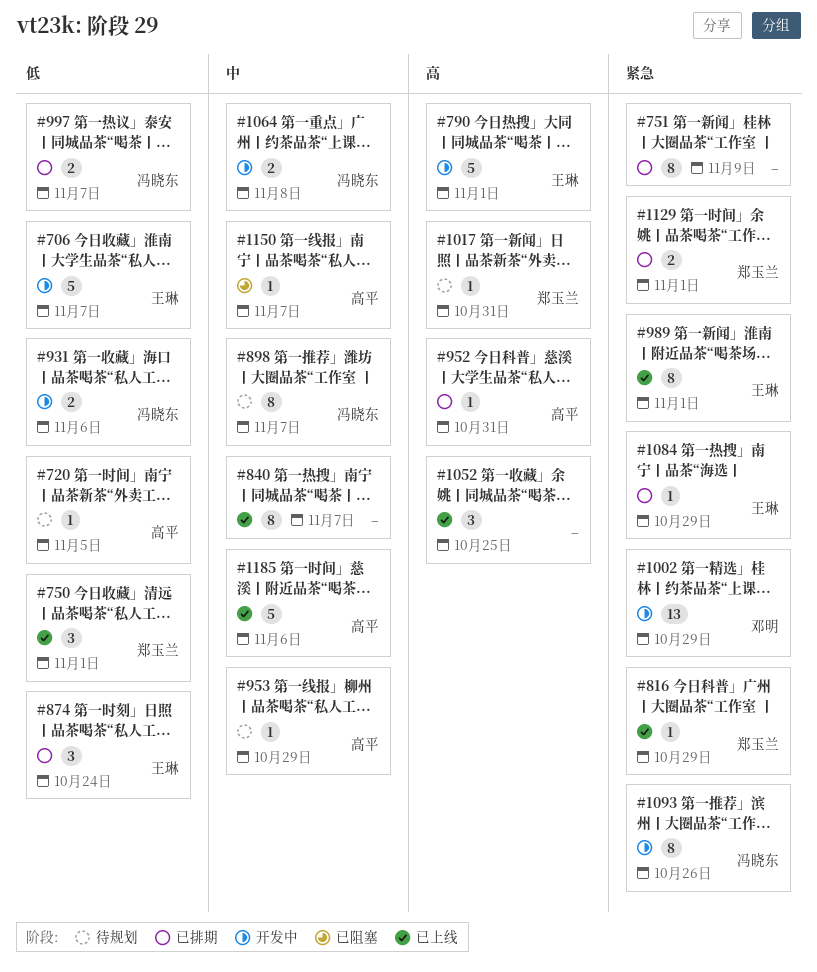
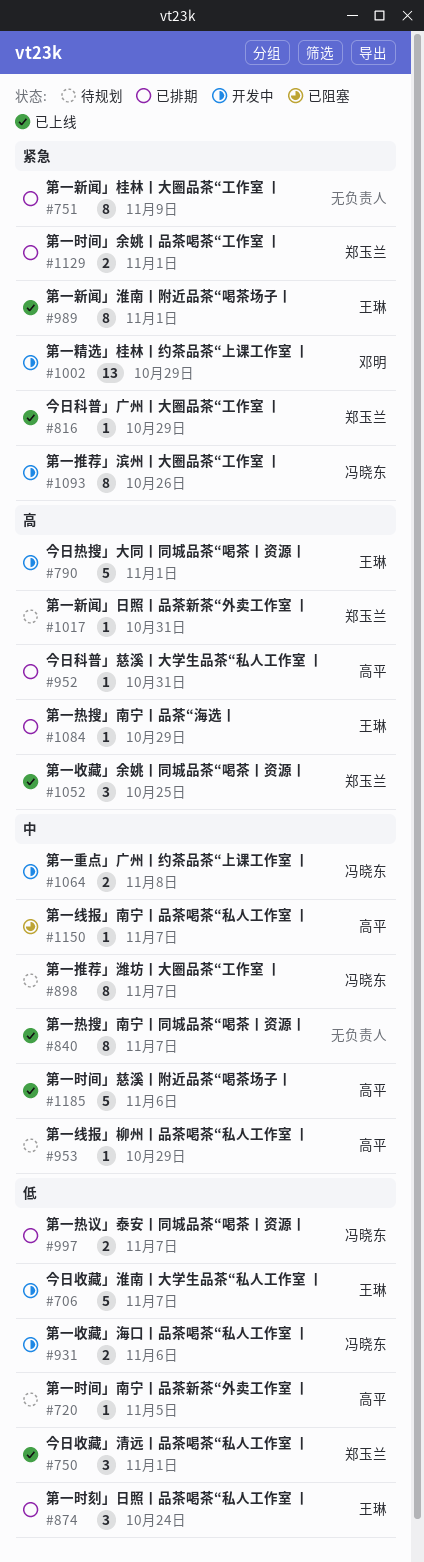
#1052, owner: none -> 郑玉兰
#1084, priority: 紧急 -> 高

